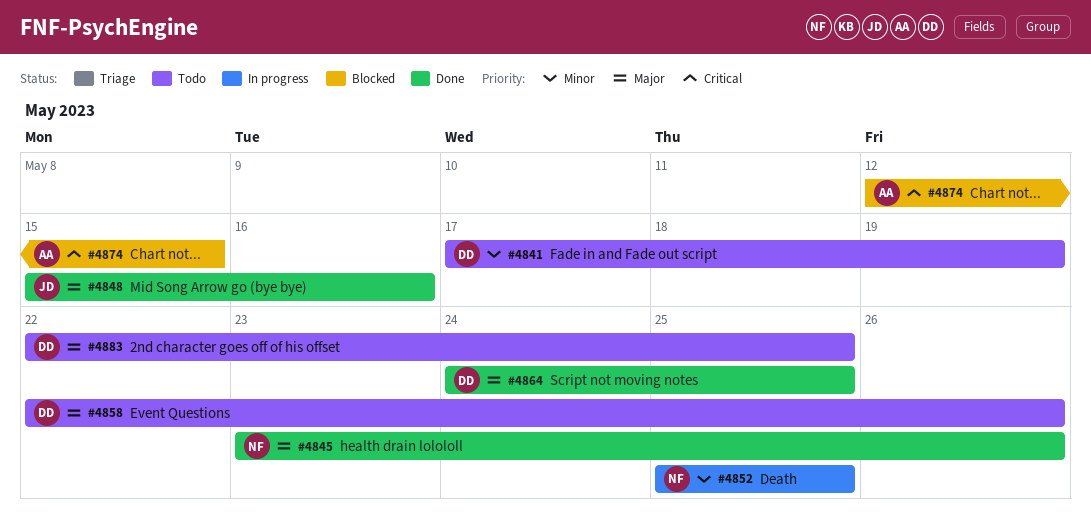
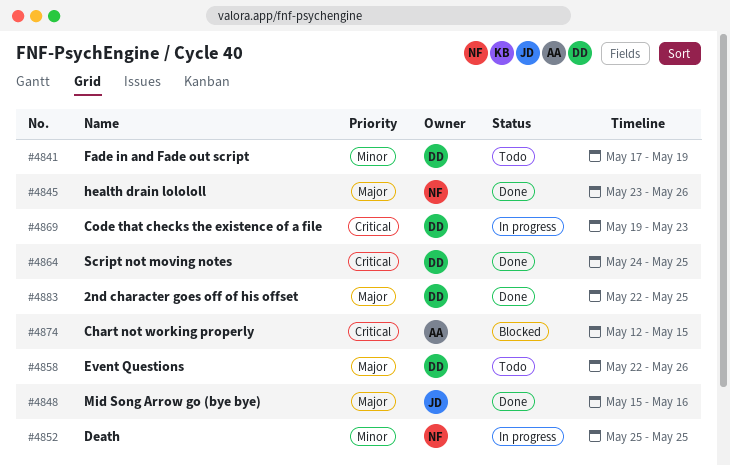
#4864, priority: Major -> Critical
#4869: none -> present
#4883, status: Todo -> Done

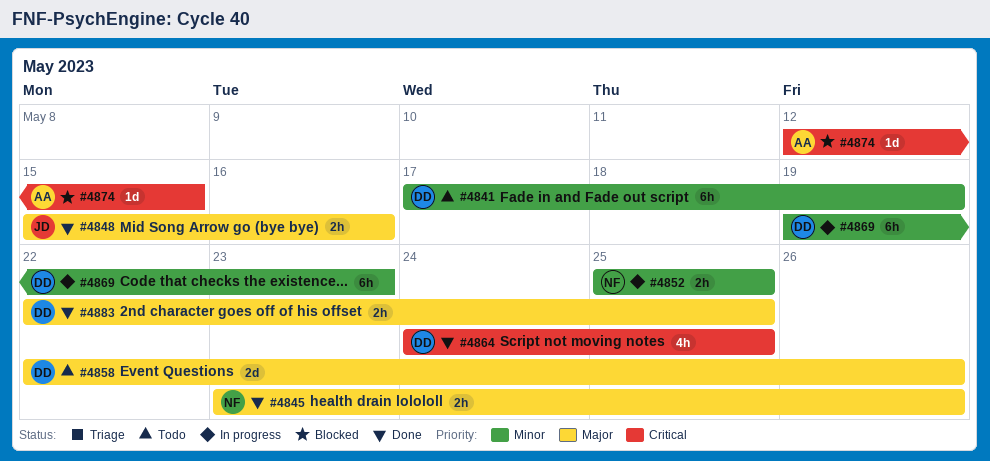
#4869, priority: Critical -> Minor

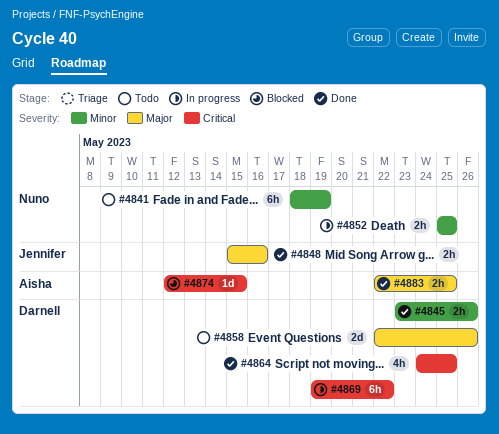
#4841, owner: Darnell -> Nuno
#4841, start: May 17 -> May 18
#4845, owner: Nuno -> Darnell
#4845, priority: Major -> Minor
#4869, priority: Minor -> Critical
#4869, due: May 23 -> May 22
#4883, owner: Darnell -> Aisha

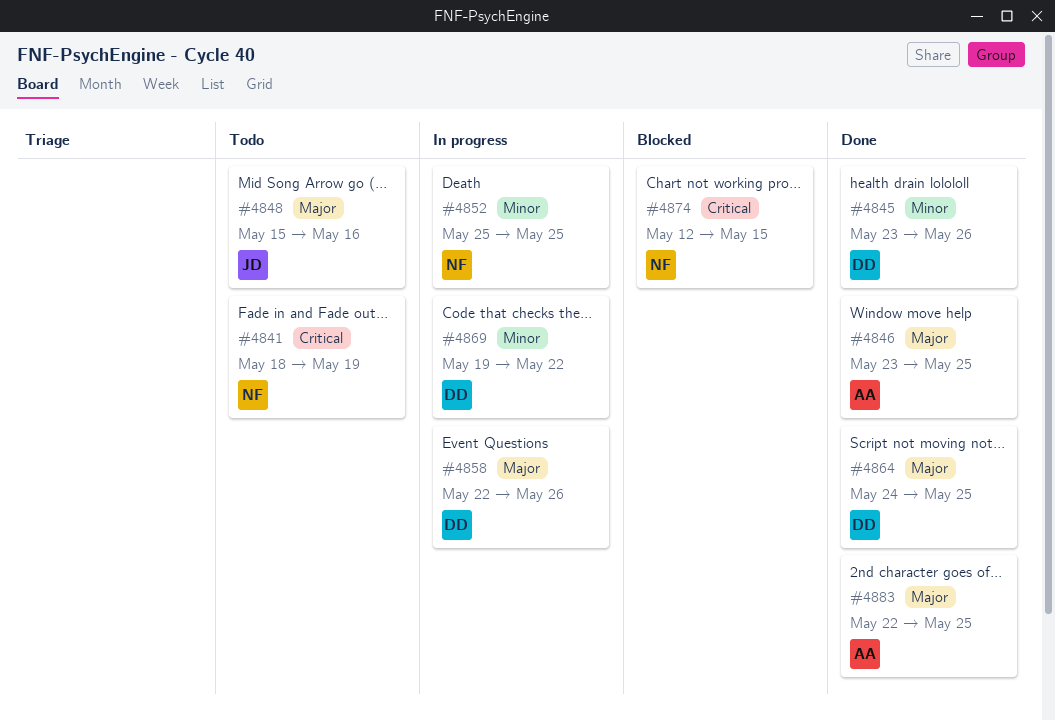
#4841, priority: Minor -> Critical
#4846: none -> present
#4848, status: Done -> Todo
#4858, status: Todo -> In progress
#4864, priority: Critical -> Major
#4869, priority: Critical -> Minor
#4874, owner: Aisha -> Nuno

